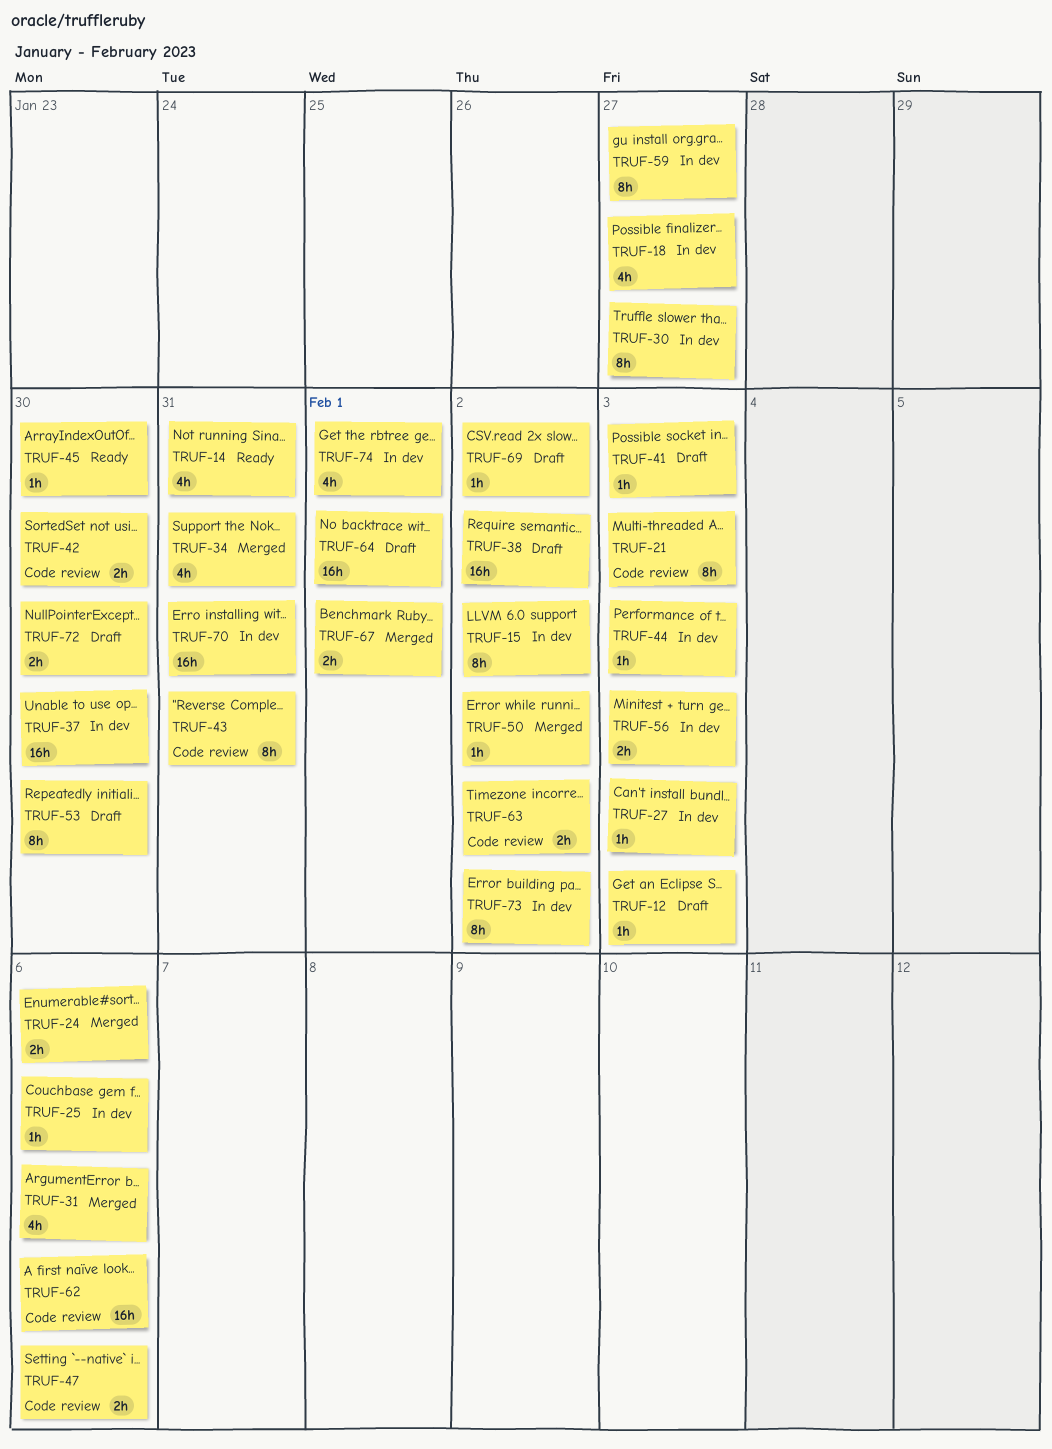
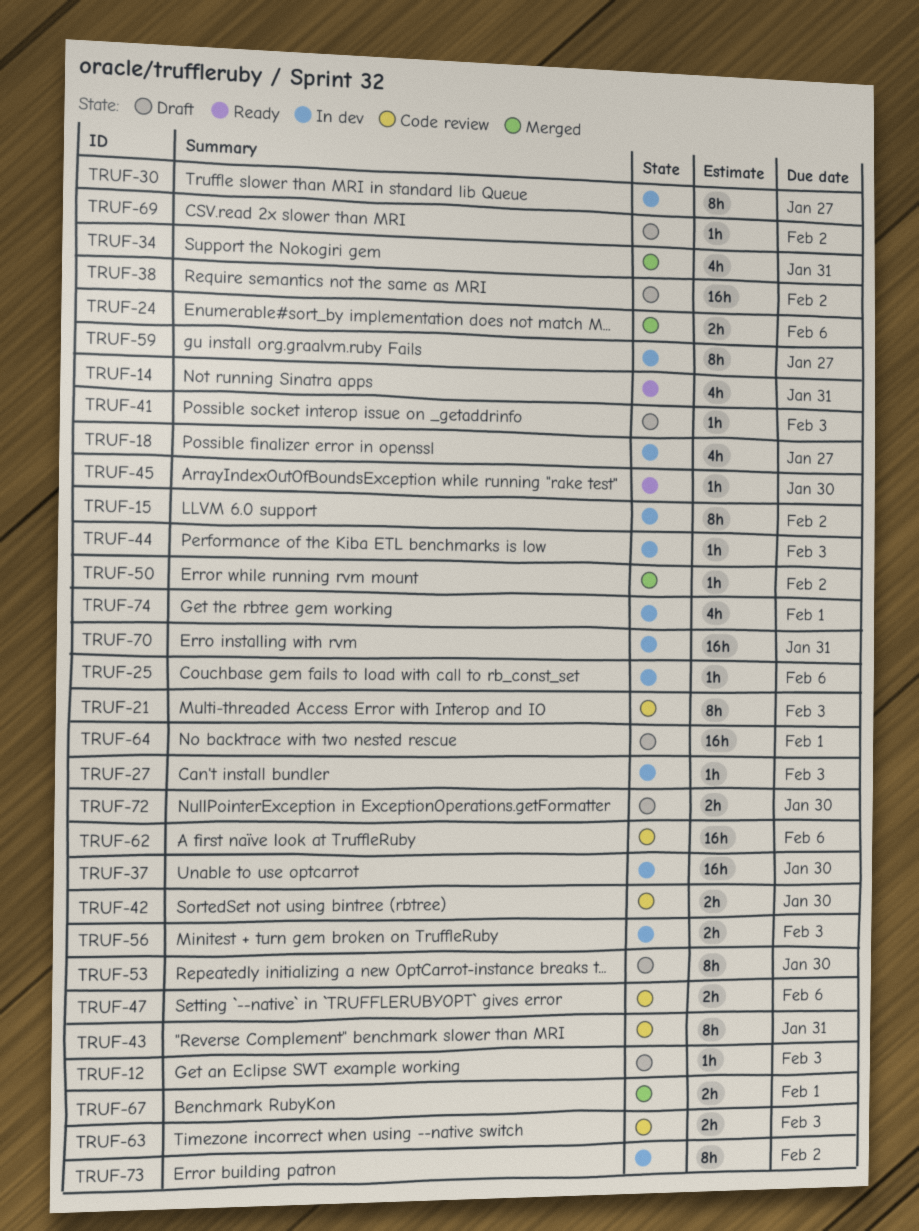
TRUF-31: present -> none
TRUF-63, due: Feb 2 -> Feb 3

